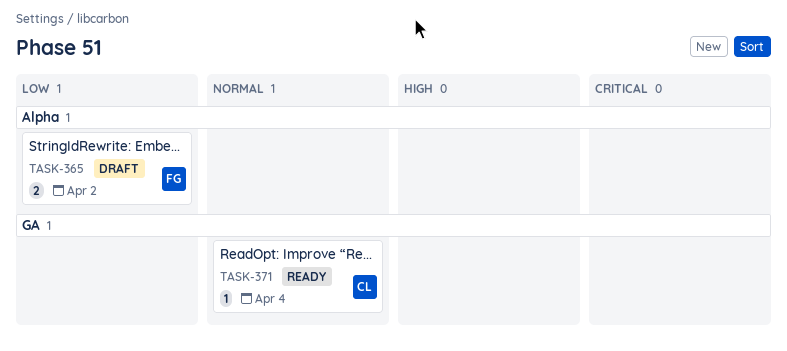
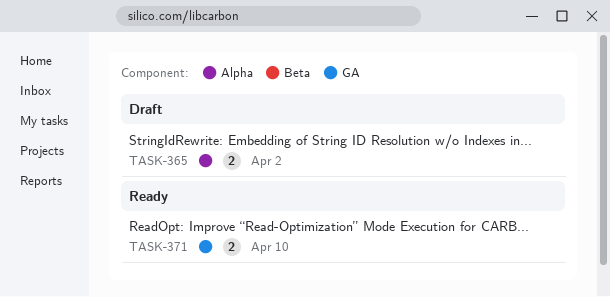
TASK-371, estimate: 1 -> 2
TASK-371, due: Apr 4 -> Apr 10

